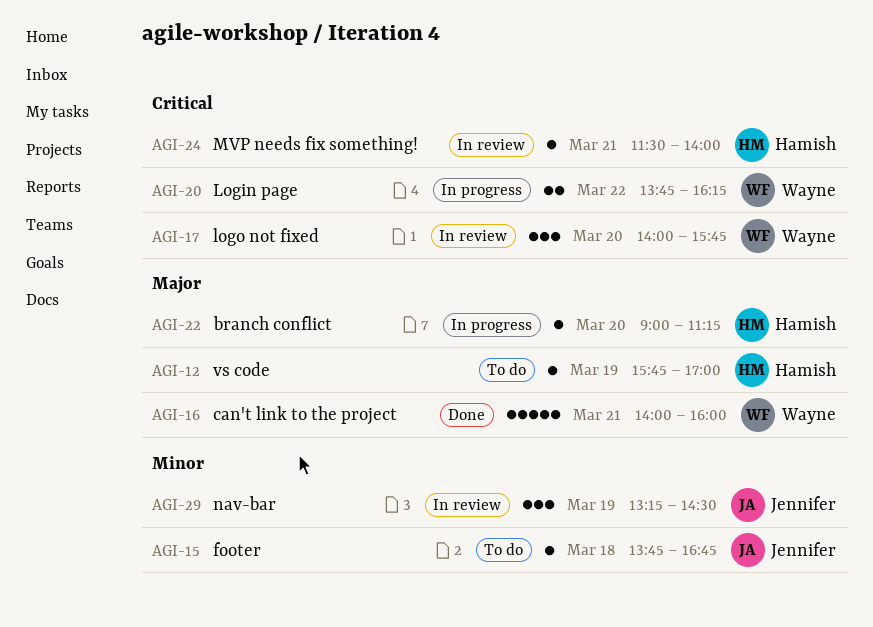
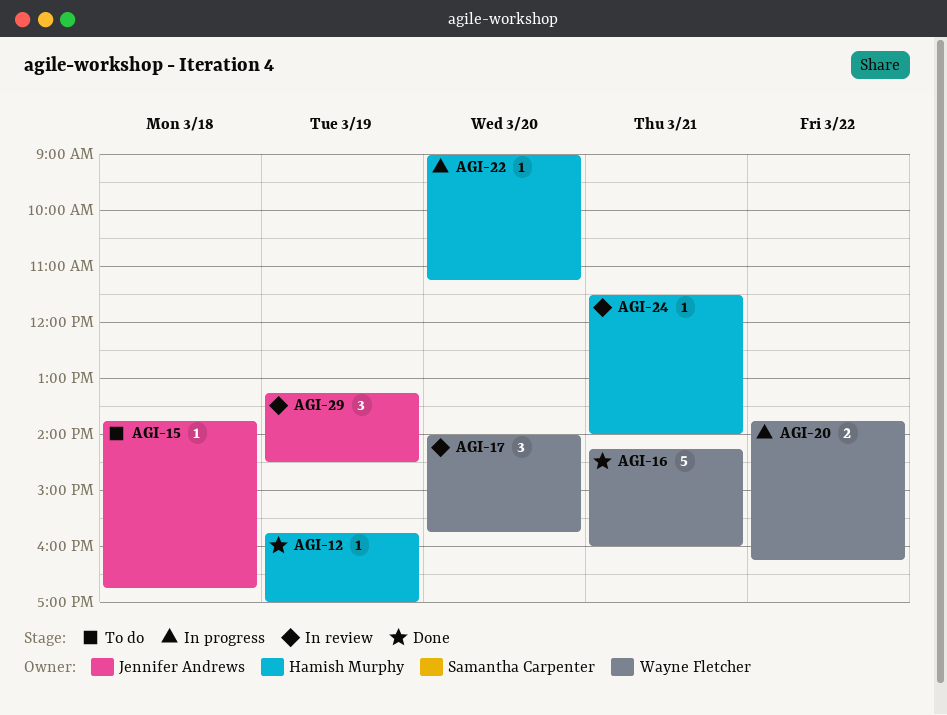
AGI-12, status: To do -> Done
AGI-16, begins: 14:00 -> 14:15

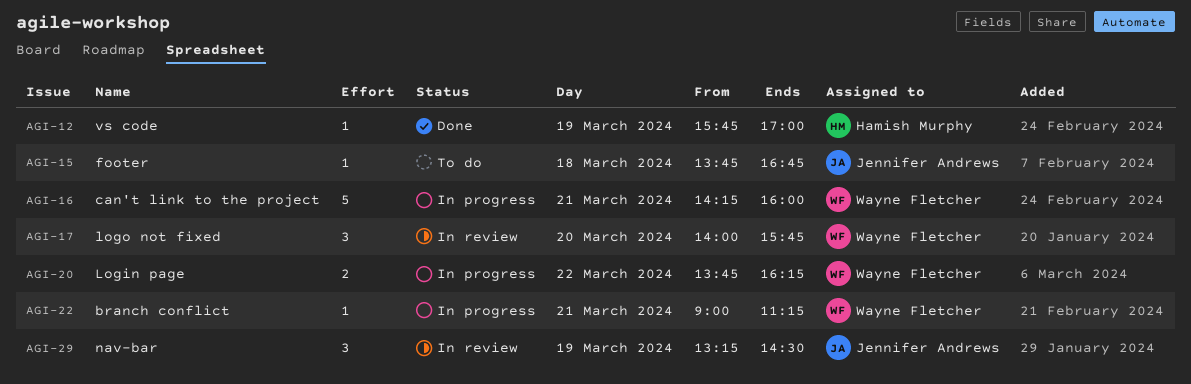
AGI-16, status: Done -> In progress
AGI-22, owner: Hamish Murphy -> Wayne Fletcher
AGI-22, day: Mar 20 -> Mar 21
AGI-24: present -> none

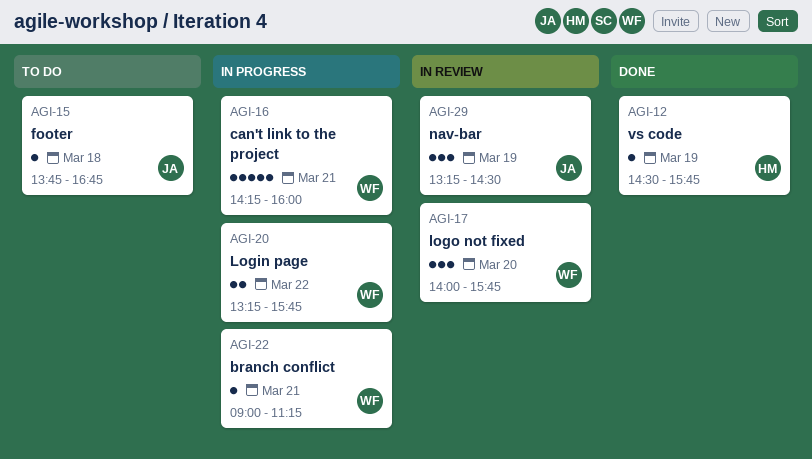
AGI-12, begins: 15:45 -> 14:30
AGI-12, ends: 17:00 -> 15:45
AGI-20, begins: 13:45 -> 13:15
AGI-20, ends: 16:15 -> 15:45

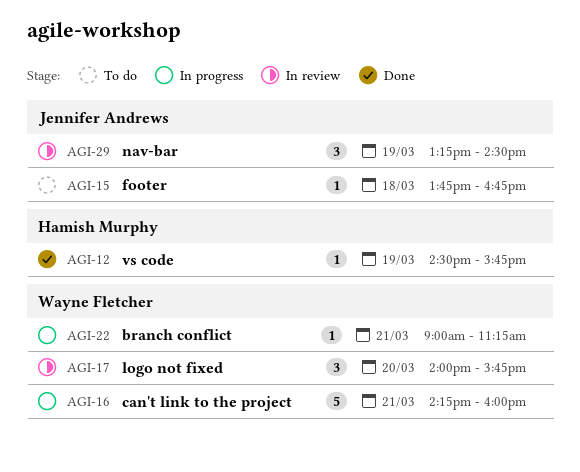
AGI-20: present -> none

